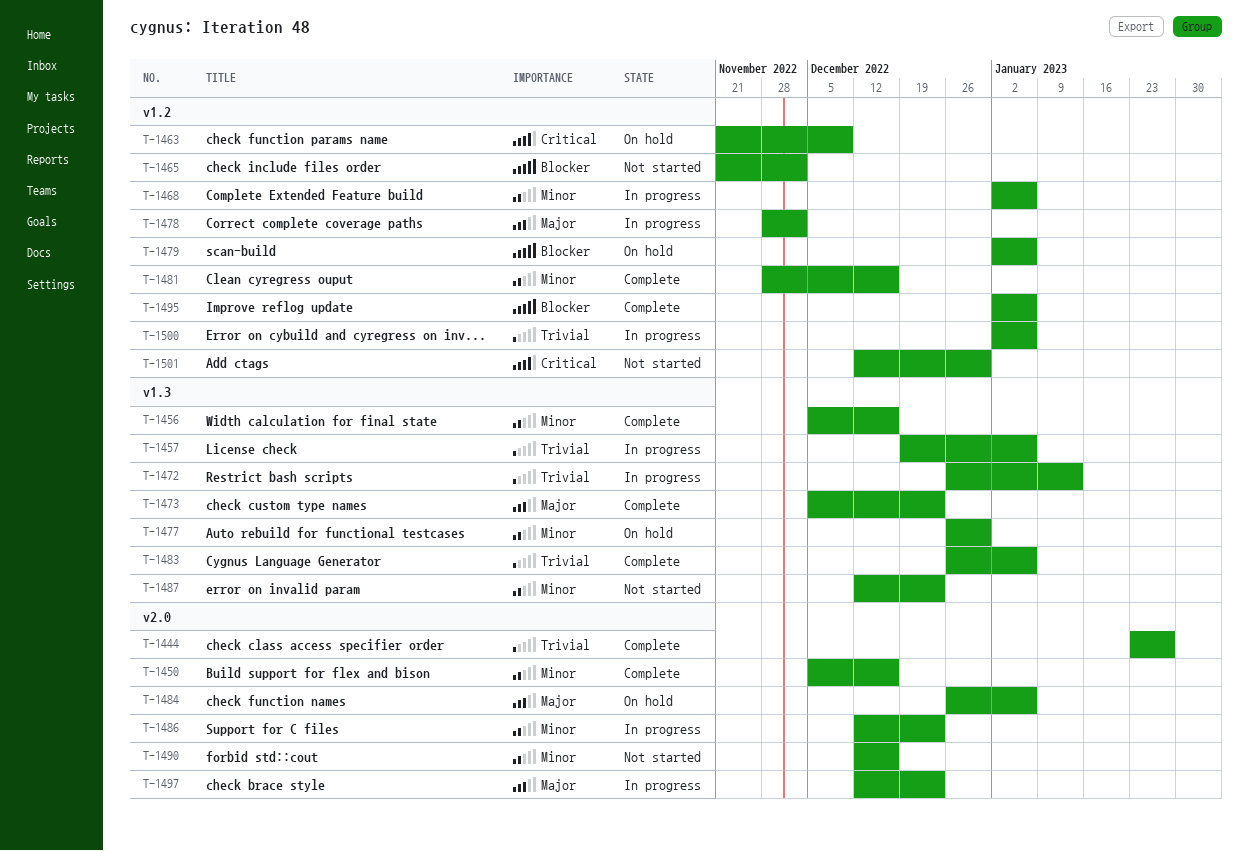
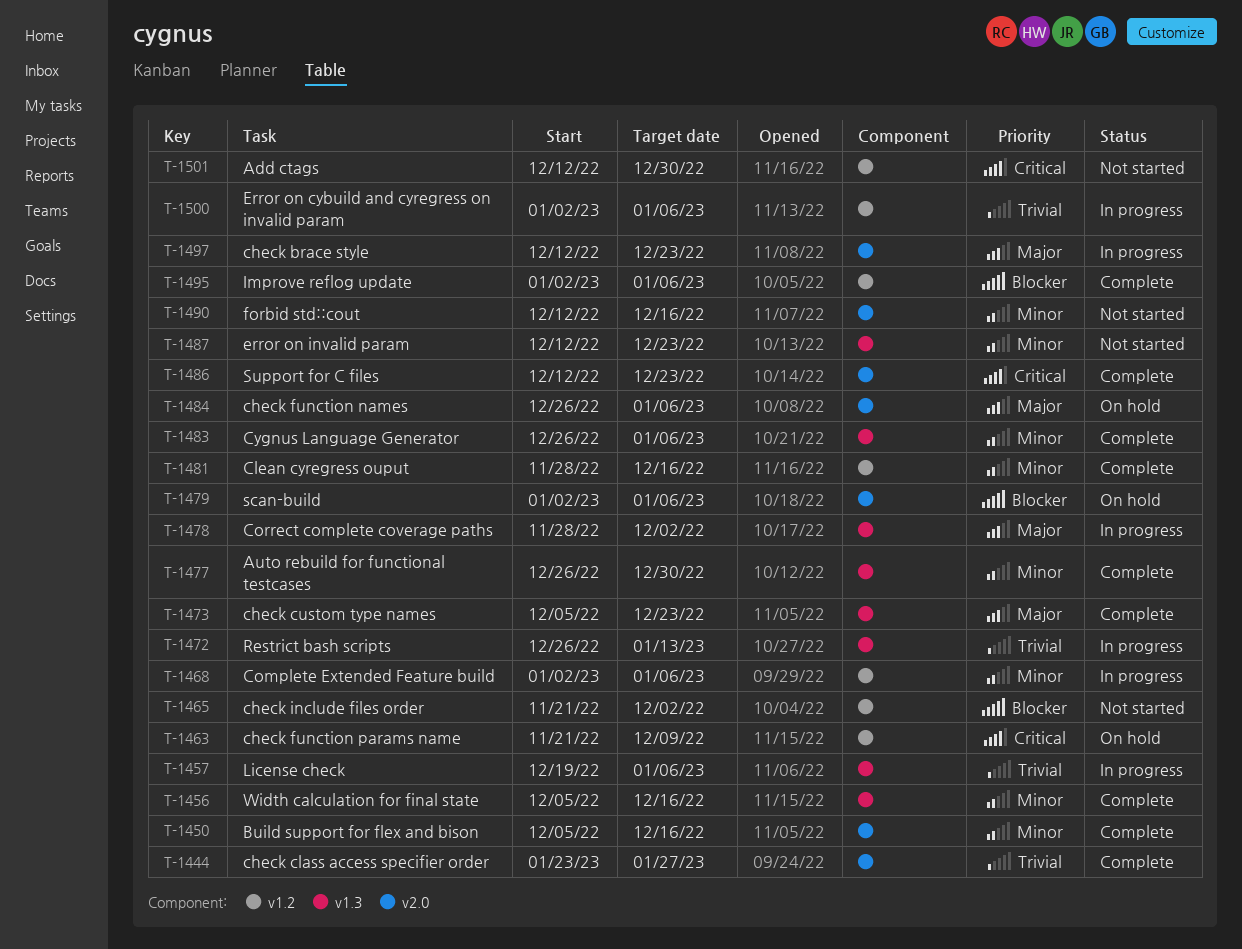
T-1477, status: On hold -> Complete
T-1478, label: v1.2 -> v1.3
T-1479, label: v1.2 -> v2.0
T-1483, priority: Trivial -> Minor
T-1486, status: In progress -> Complete
T-1486, priority: Minor -> Critical

